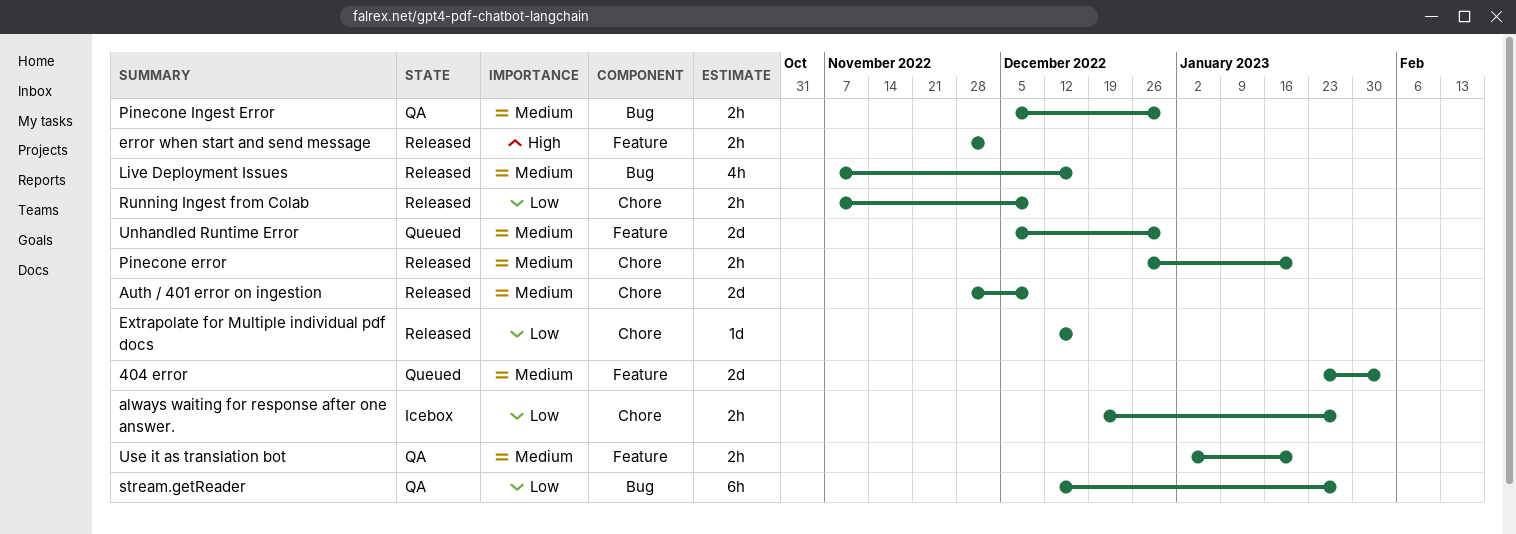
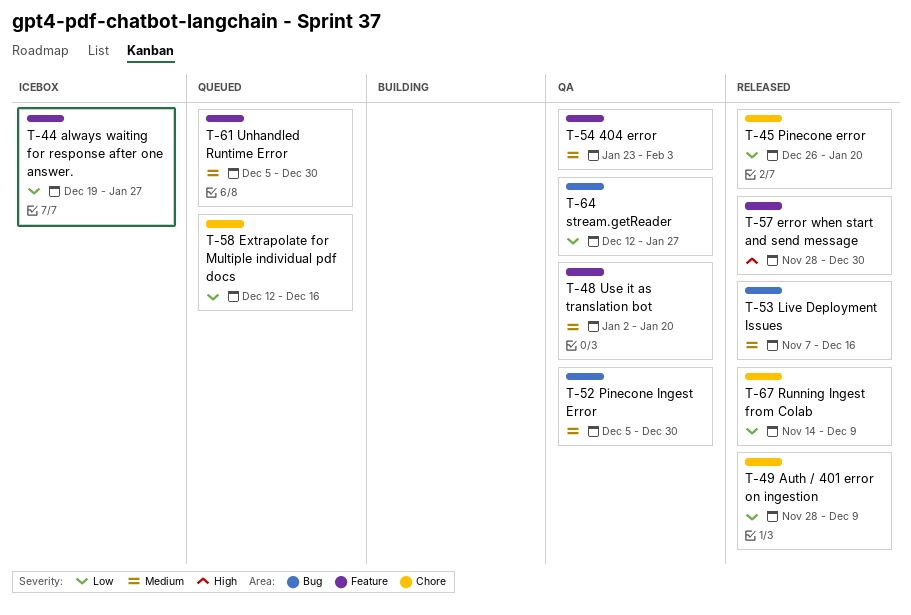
404 error, status: Queued -> QA
always waiting for response after one answer., label: Chore -> Feature
Auth / 401 error on ingestion, priority: Medium -> Low
error when start and send message, due: Dec 2 -> Dec 30
Extrapolate for Multiple individual pdf docs, status: Released -> Queued
Pinecone error, priority: Medium -> Low
Running Ingest from Colab, start: Nov 7 -> Nov 14

